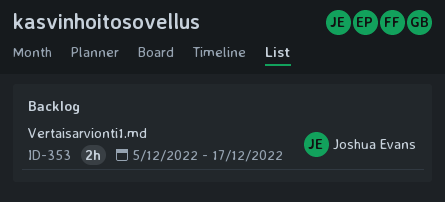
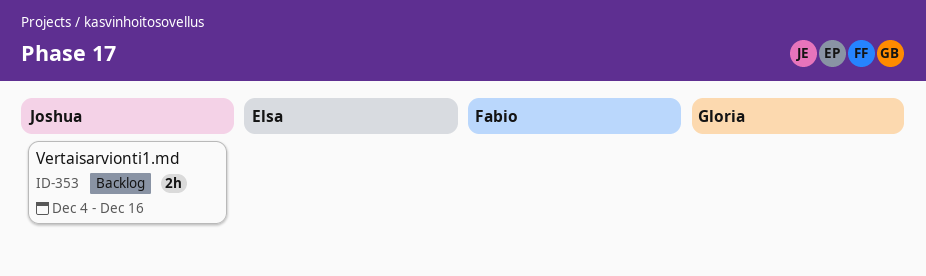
ID-353, start: Dec 5 -> Dec 4
ID-353, due: Dec 17 -> Dec 16

